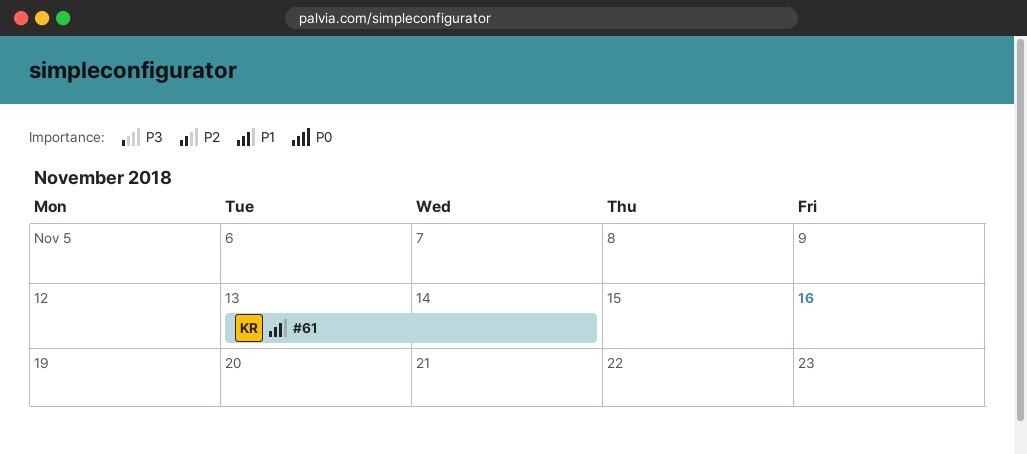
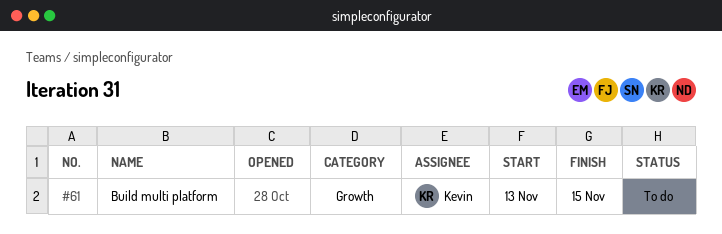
#61, due: Nov 14 -> Nov 15

